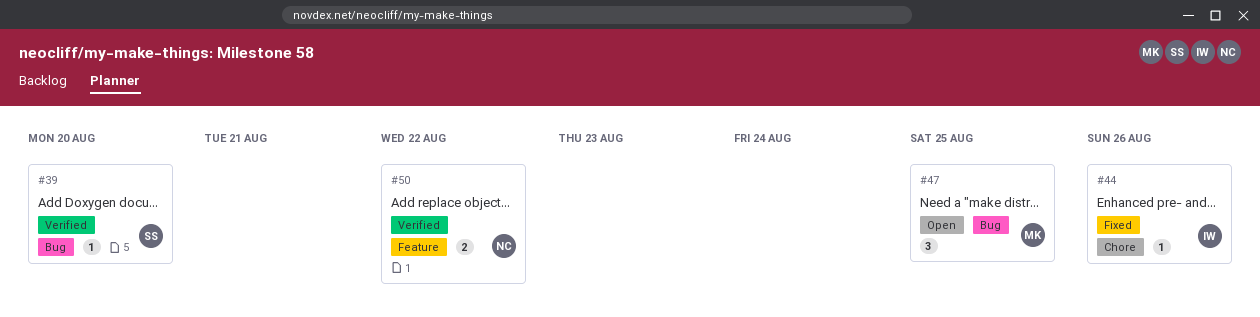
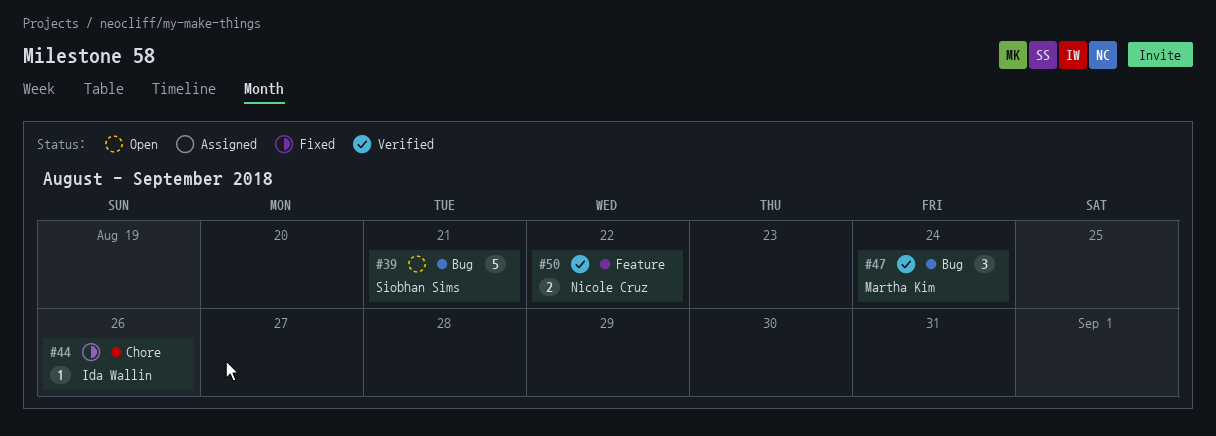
#39, status: Verified -> Open
#39, estimate: 1 -> 5
#39, due: Aug 20 -> Aug 21
#47, status: Open -> Verified
#47, due: Aug 25 -> Aug 24

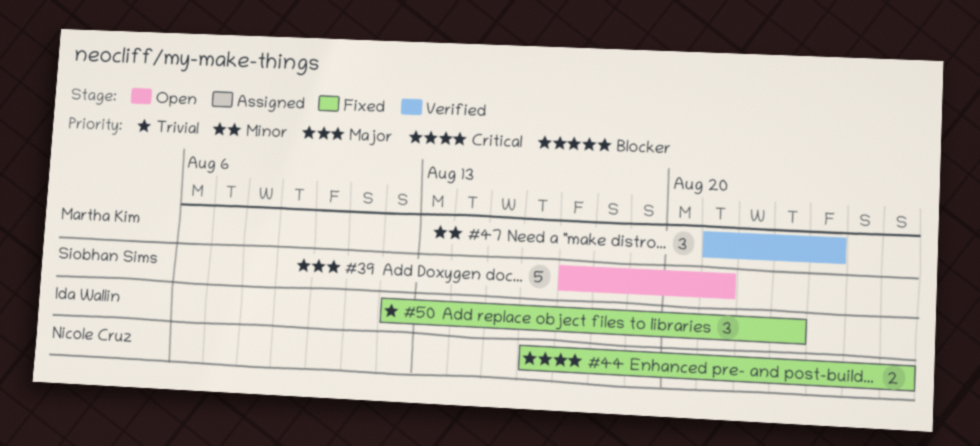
#44, owner: Ida Wallin -> Nicole Cruz
#44, estimate: 1 -> 2
#50, status: Verified -> Fixed
#50, owner: Nicole Cruz -> Ida Wallin
#50, estimate: 2 -> 3
#50, due: Aug 22 -> Aug 23

